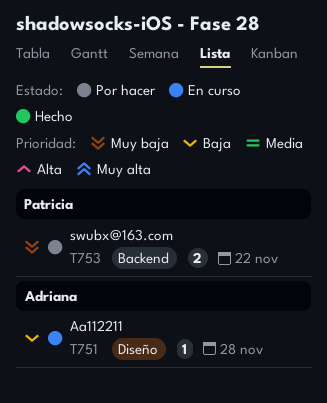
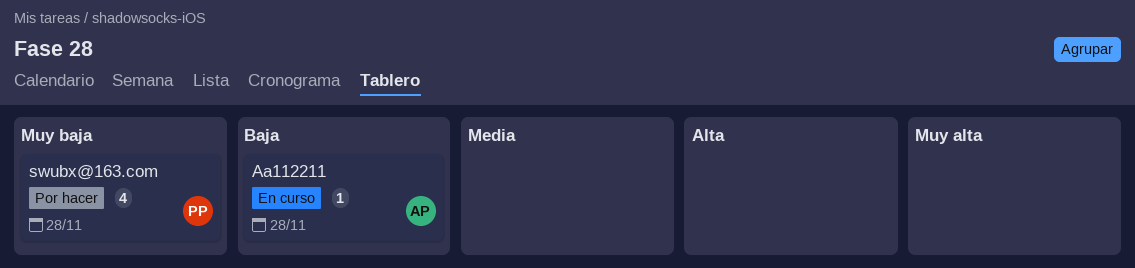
swubx@163.com, estimate: 2 -> 4
swubx@163.com, due: Nov 22 -> Nov 28

